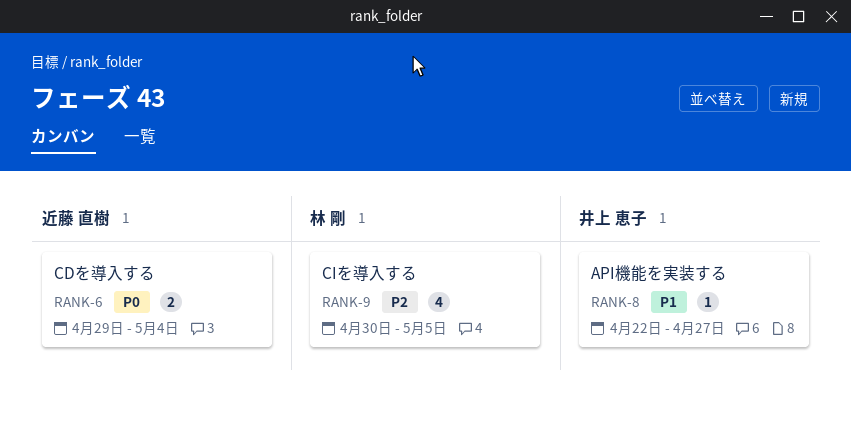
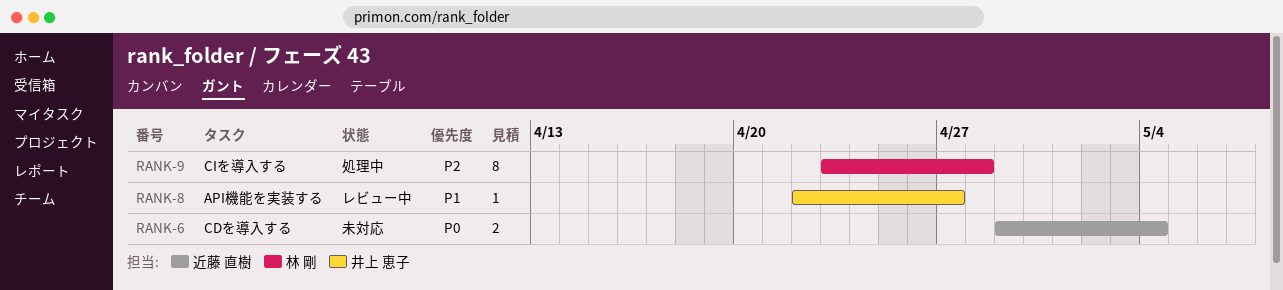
RANK-9, estimate: 4 -> 8
RANK-9, start: Apr 30 -> Apr 23
RANK-9, due: May 5 -> Apr 28

